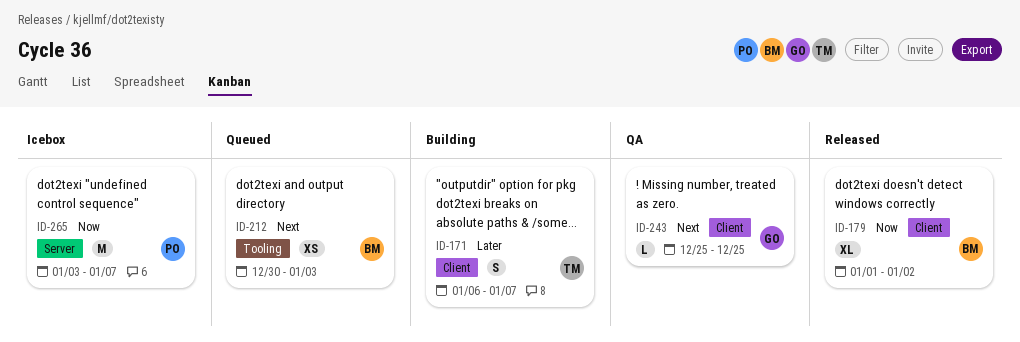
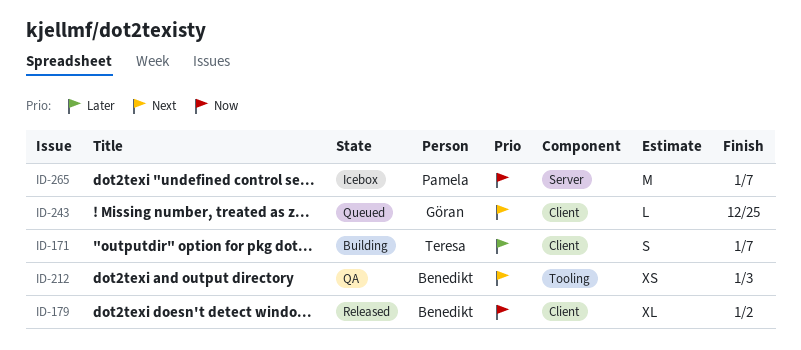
ID-212, status: Queued -> QA
ID-243, status: QA -> Queued

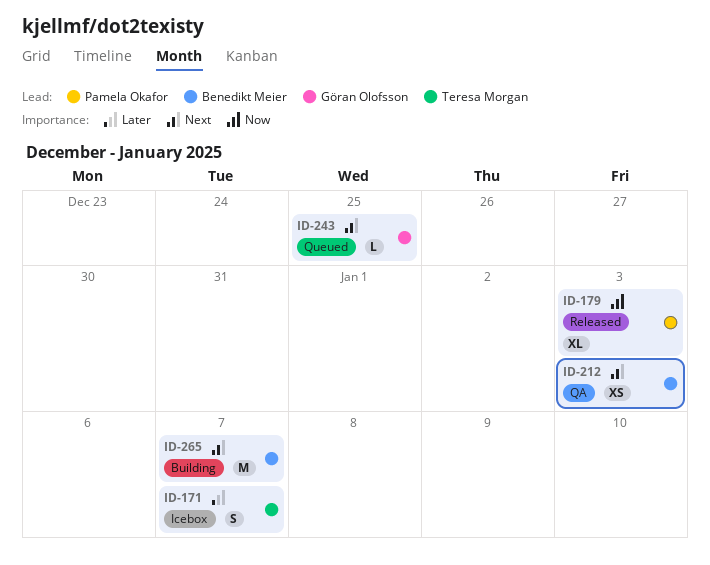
ID-171, status: Building -> Icebox
ID-179, owner: Benedikt Meier -> Pamela Okafor
ID-179, due: Jan 2 -> Jan 3
ID-265, status: Icebox -> Building
ID-265, owner: Pamela Okafor -> Benedikt Meier
ID-265, priority: Now -> Next

